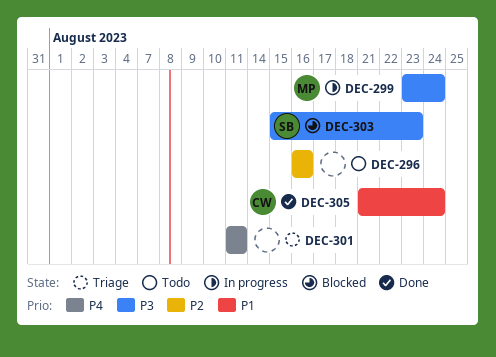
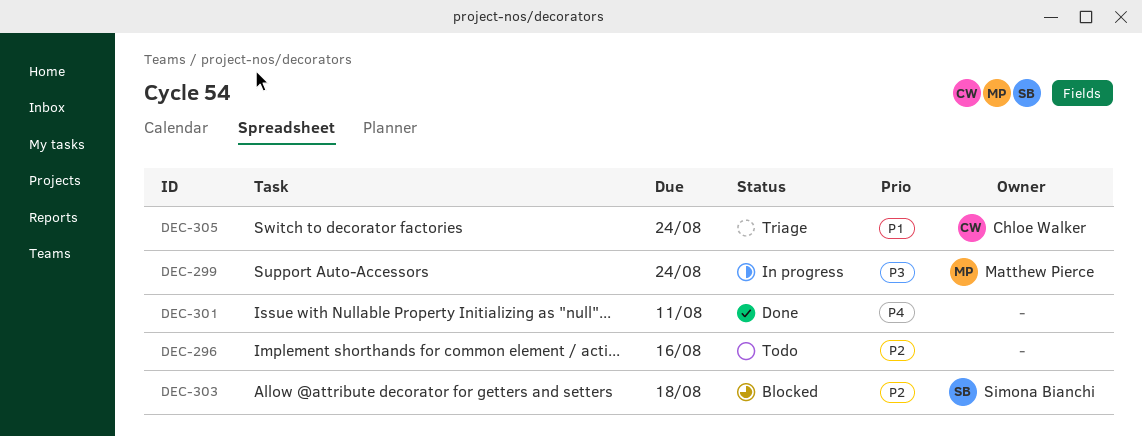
DEC-301, status: Triage -> Done
DEC-303, priority: P3 -> P2
DEC-303, due: Aug 23 -> Aug 18
DEC-305, status: Done -> Triage

